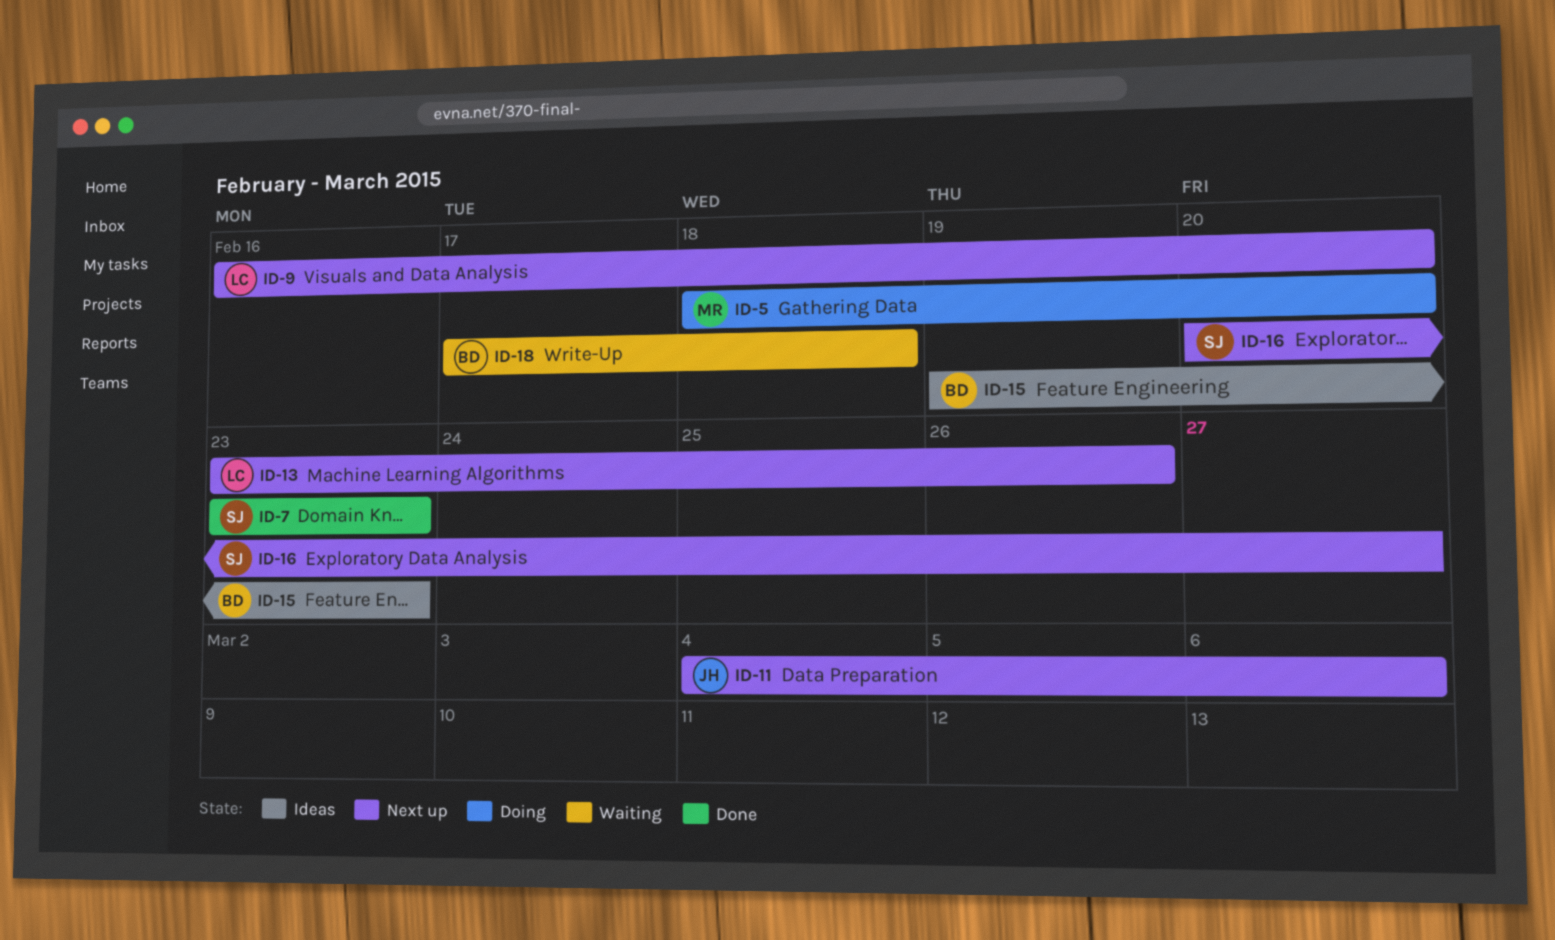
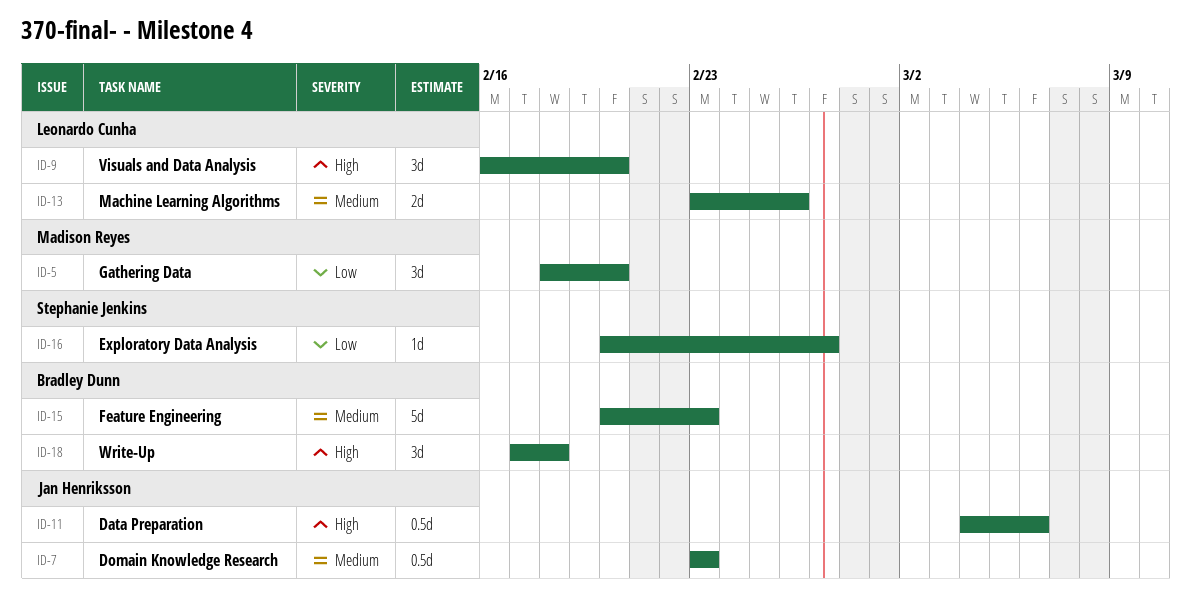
ID-7, owner: Stephanie Jenkins -> Jan Henriksson
ID-15, start: Feb 19 -> Feb 20

